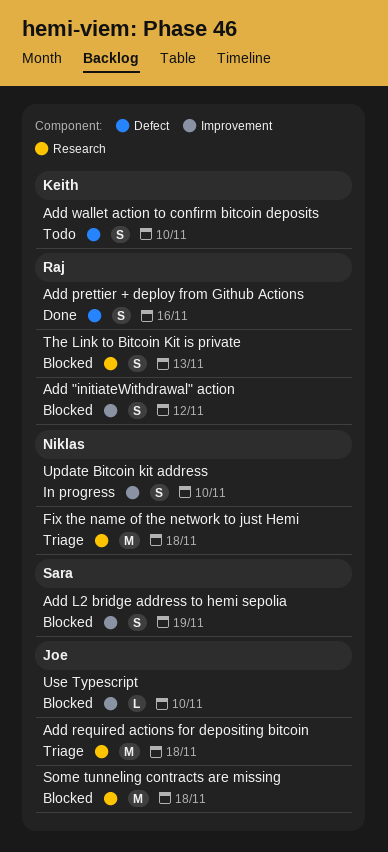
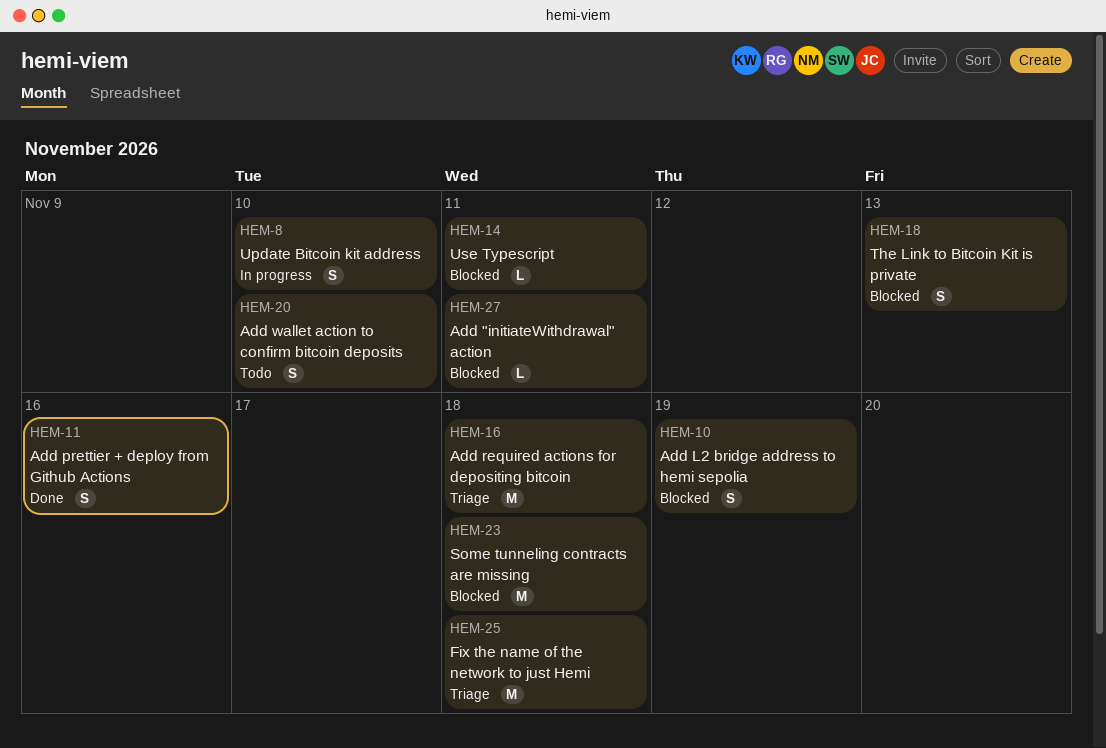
Add "initiateWithdrawal" action, estimate: S -> L
Add "initiateWithdrawal" action, due: Nov 12 -> Nov 11
Use Typescript, due: Nov 10 -> Nov 11

